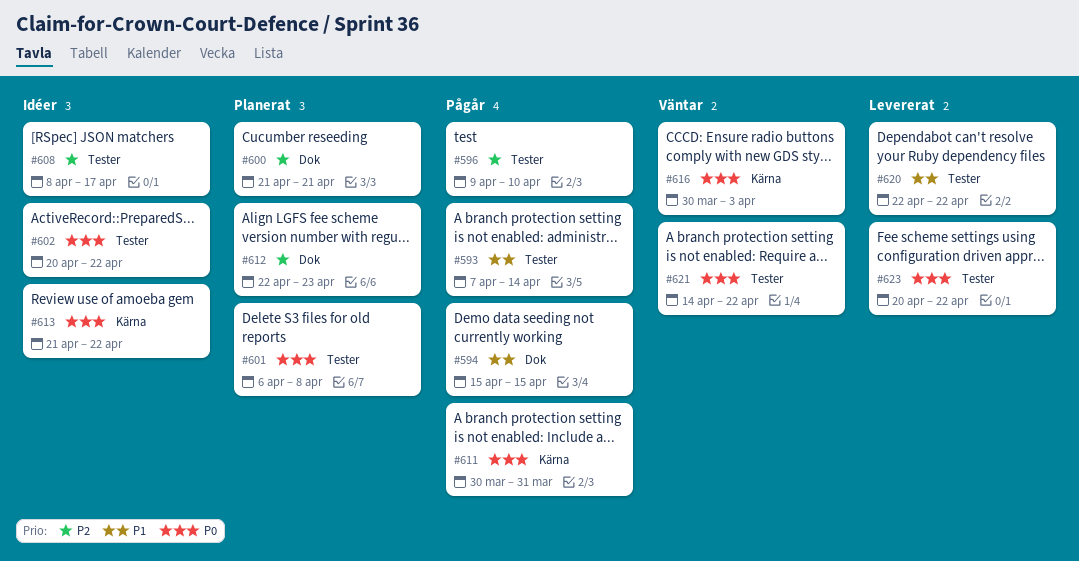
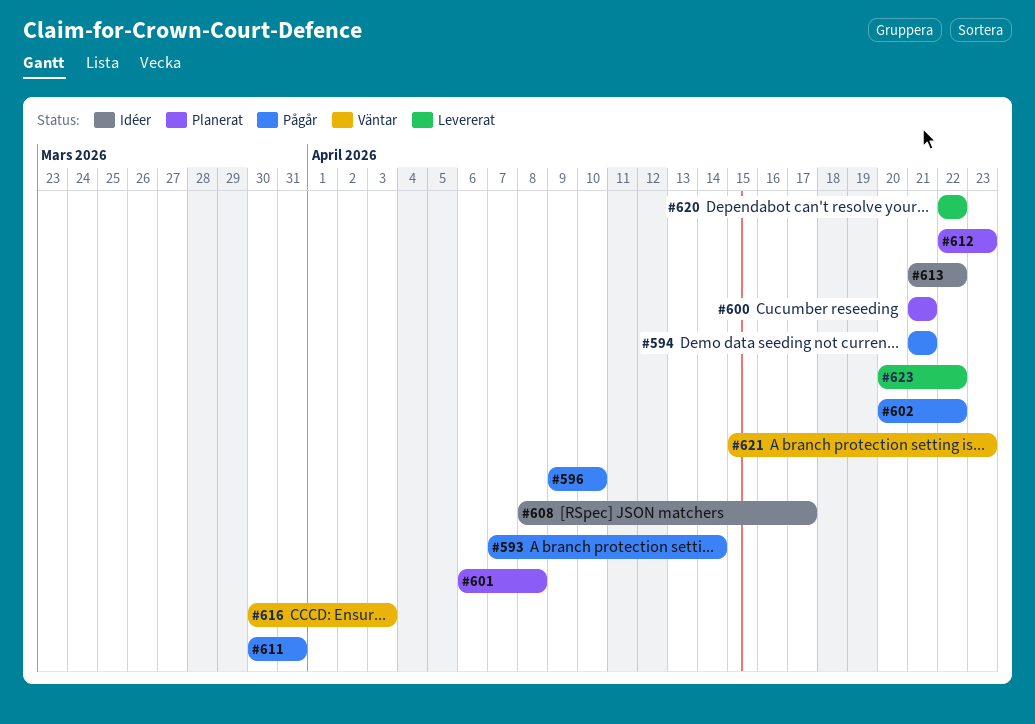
#594, start: Apr 15 -> Apr 21
#594, due: Apr 15 -> Apr 21
#602, status: Idéer -> Pågår
#621, start: Apr 14 -> Apr 15
#621, due: Apr 22 -> Apr 23

